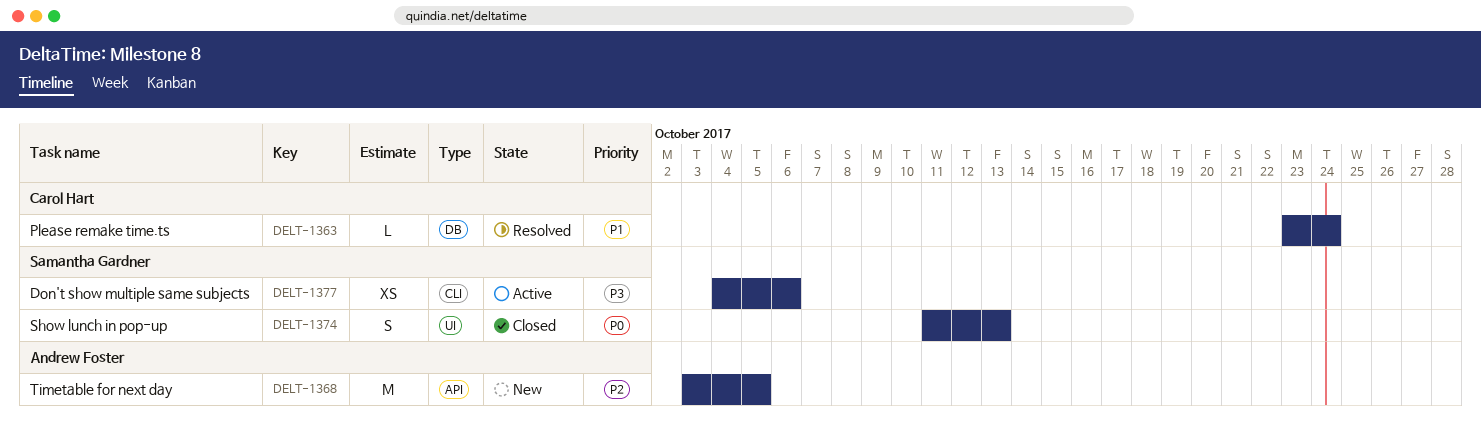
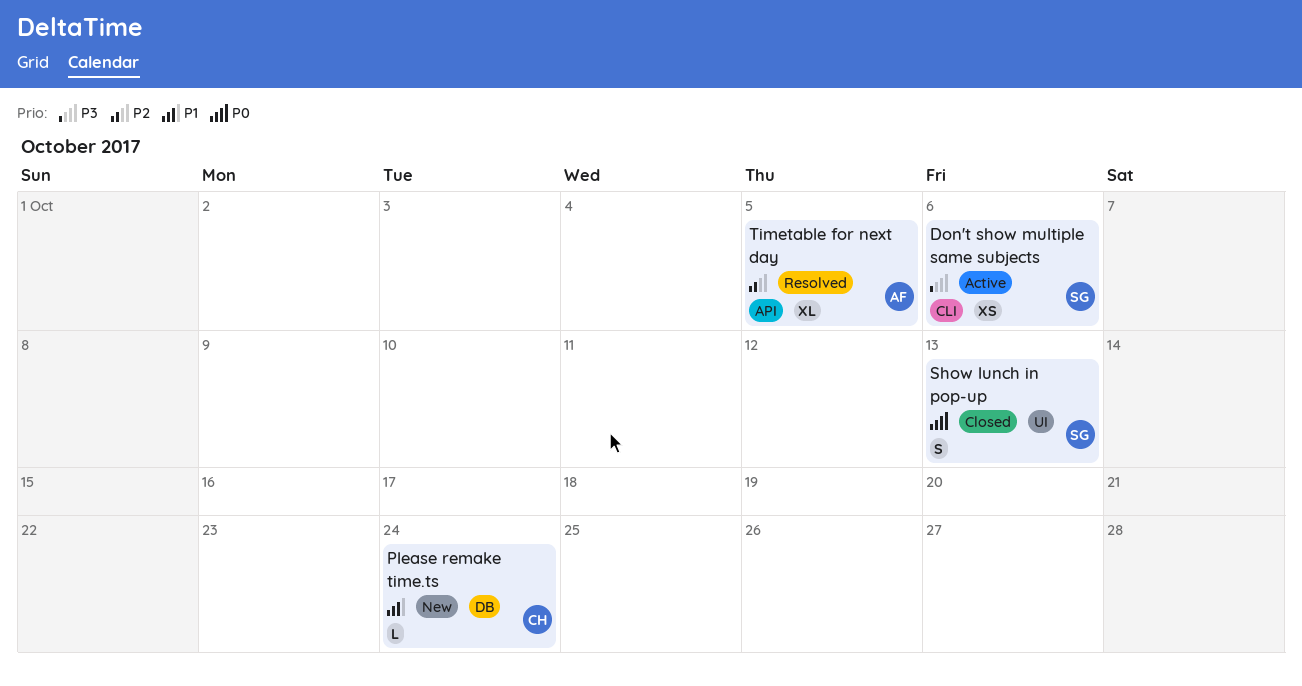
Please remake time.ts, status: Resolved -> New
Timetable for next day, status: New -> Resolved
Timetable for next day, estimate: M -> XL

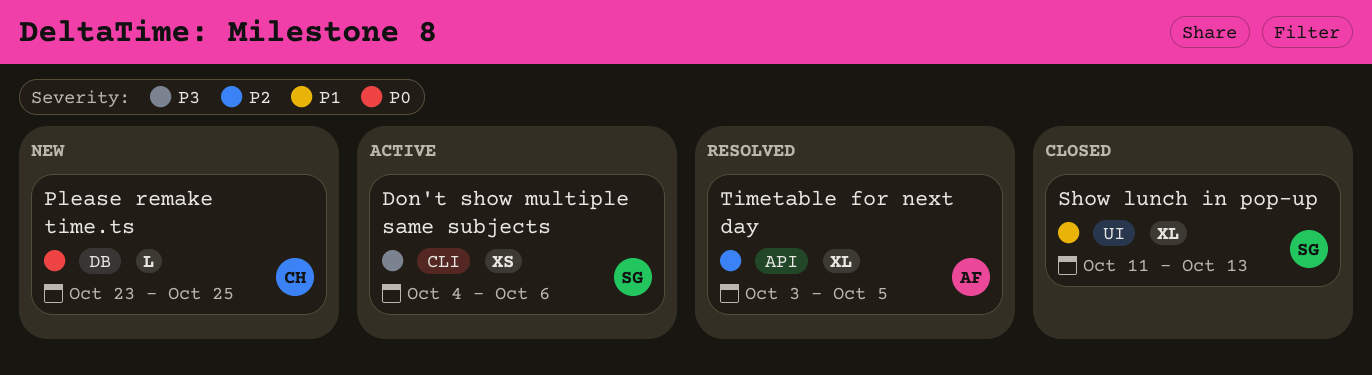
Please remake time.ts, priority: P1 -> P0
Please remake time.ts, due: Oct 24 -> Oct 25
Show lunch in pop-up, priority: P0 -> P1
Show lunch in pop-up, estimate: S -> XL

